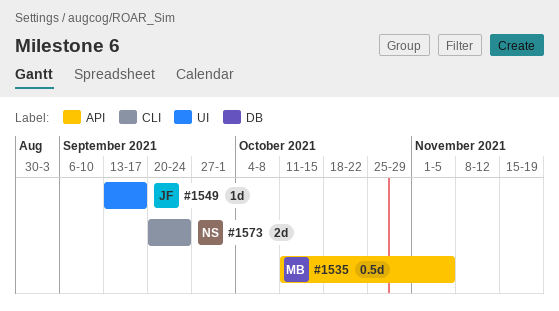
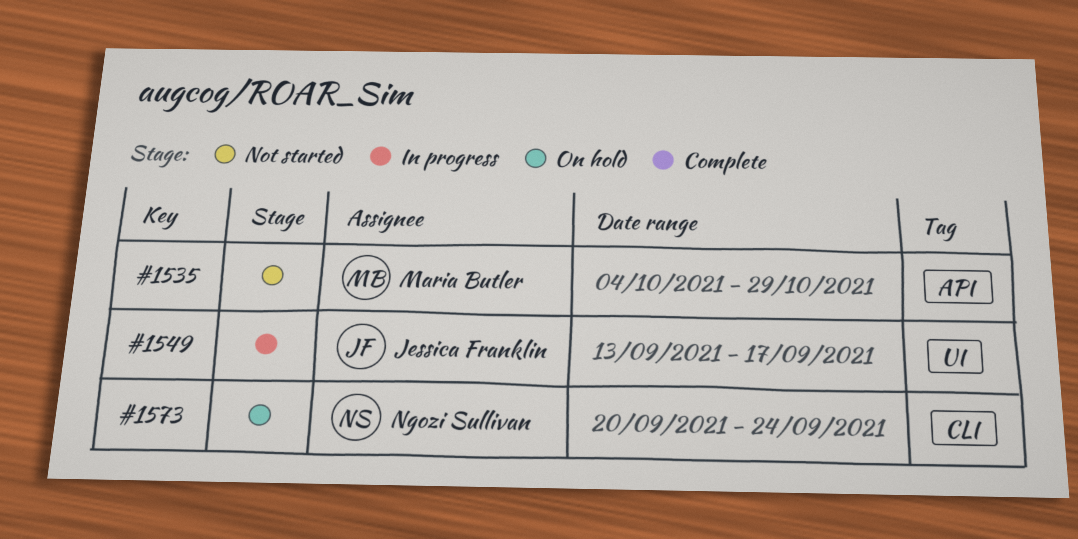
#1535, start: Oct 11 -> Oct 4
#1535, due: Nov 5 -> Oct 29

